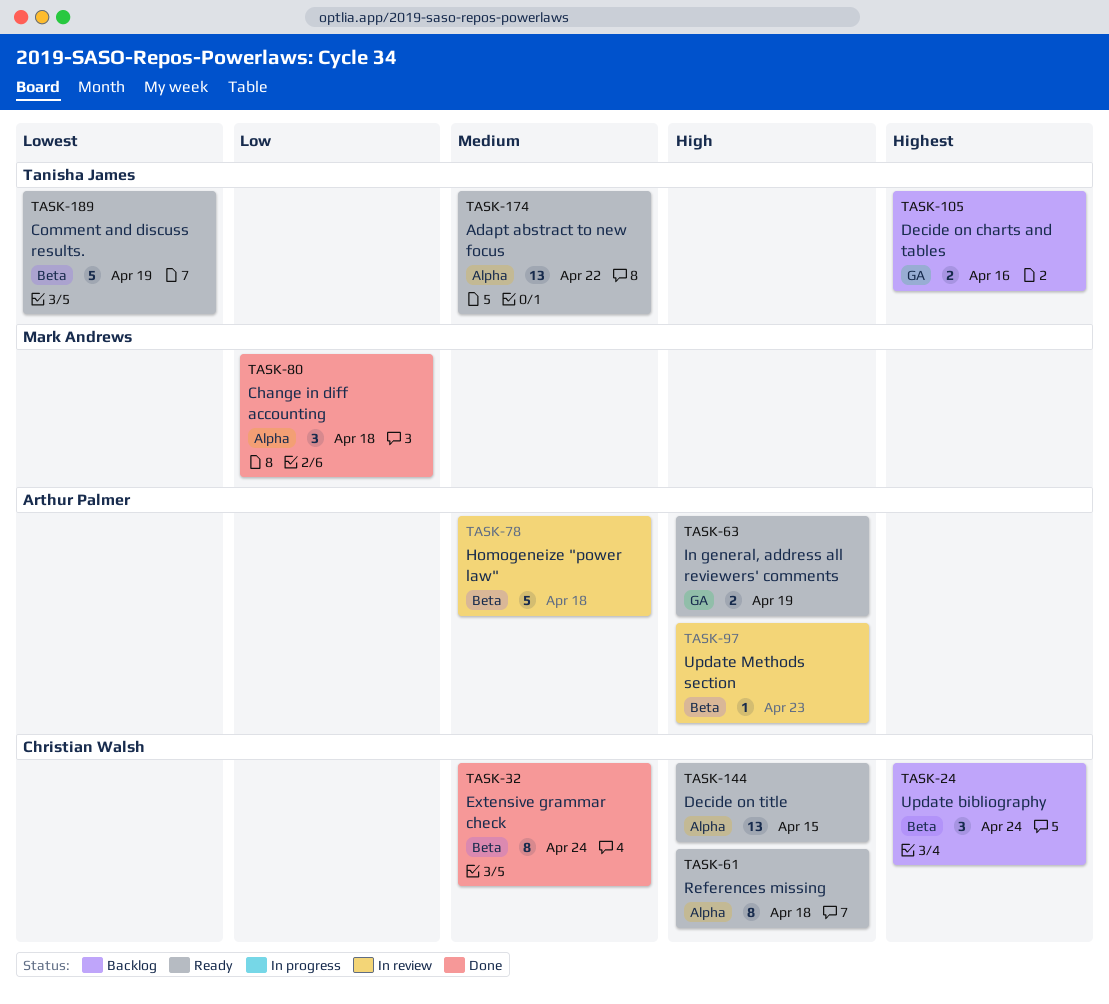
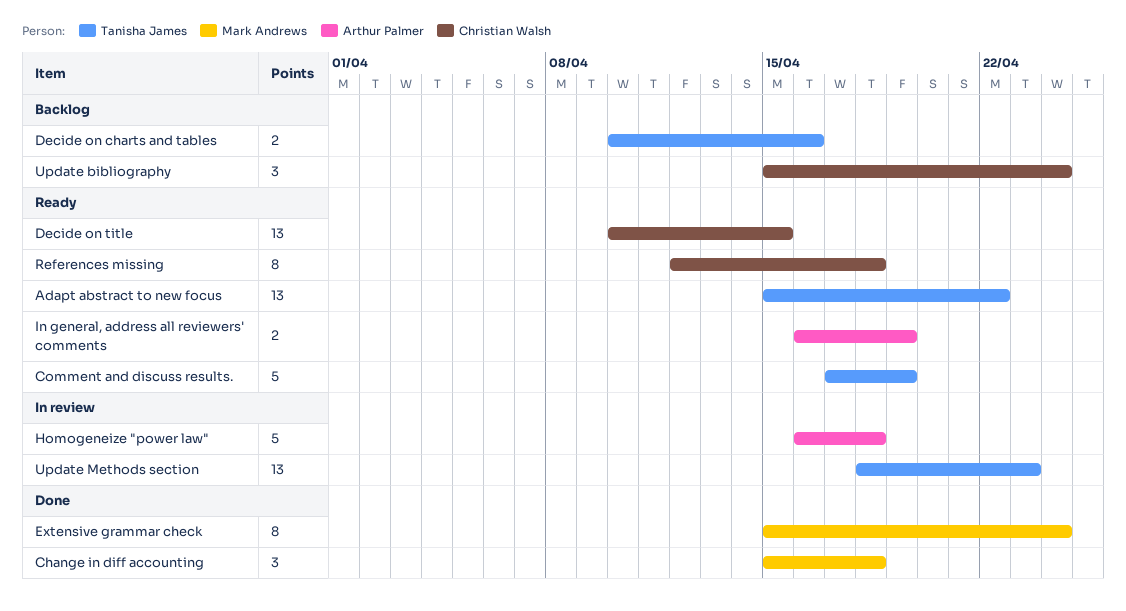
Extensive grammar check, owner: Christian Walsh -> Mark Andrews
Update Methods section, owner: Arthur Palmer -> Tanisha James
Update Methods section, estimate: 1 -> 13

